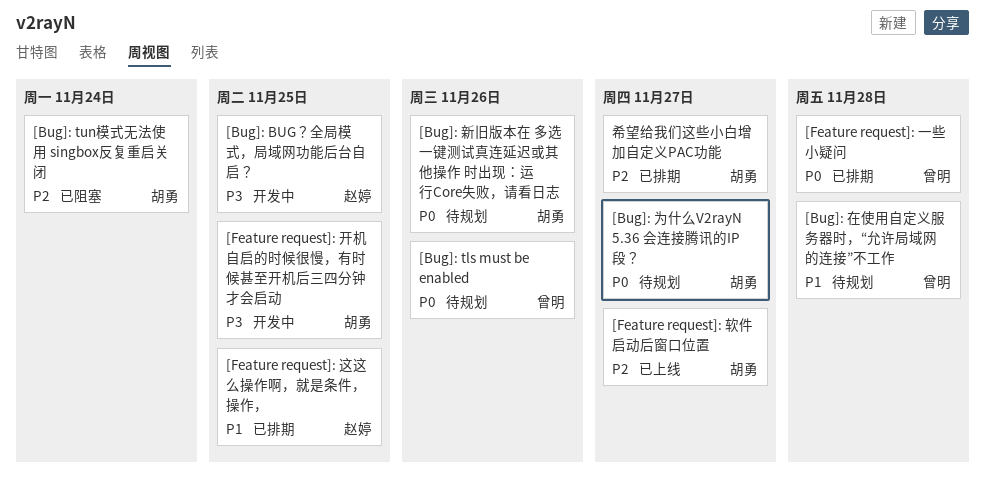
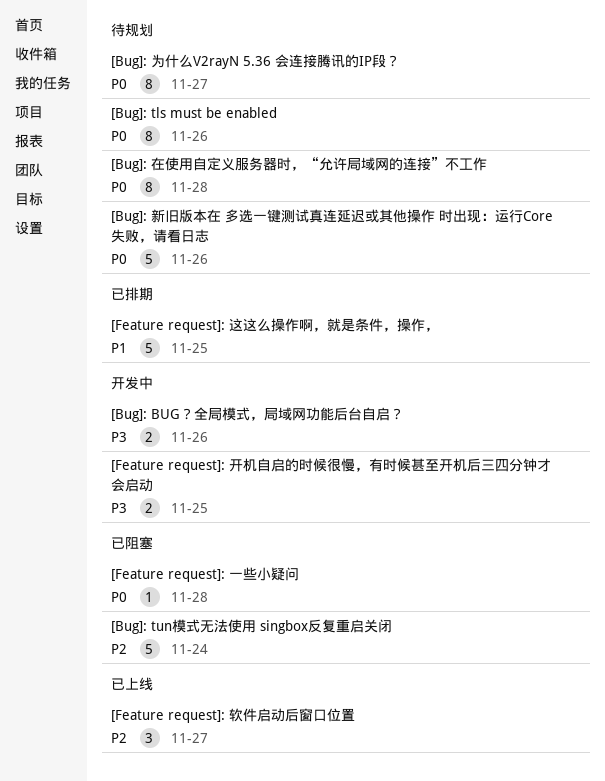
[Bug]: BUG？全局模式，局域网功能后台自启？, due: Nov 25 -> Nov 26
[Bug]: 在使用自定义服务器时，“允许局域网的连接”不工作, priority: P1 -> P0
[Feature request]: 一些小疑问, status: 已排期 -> 已阻塞
希望给我们这些小白增加自定义PAC功能: present -> none

